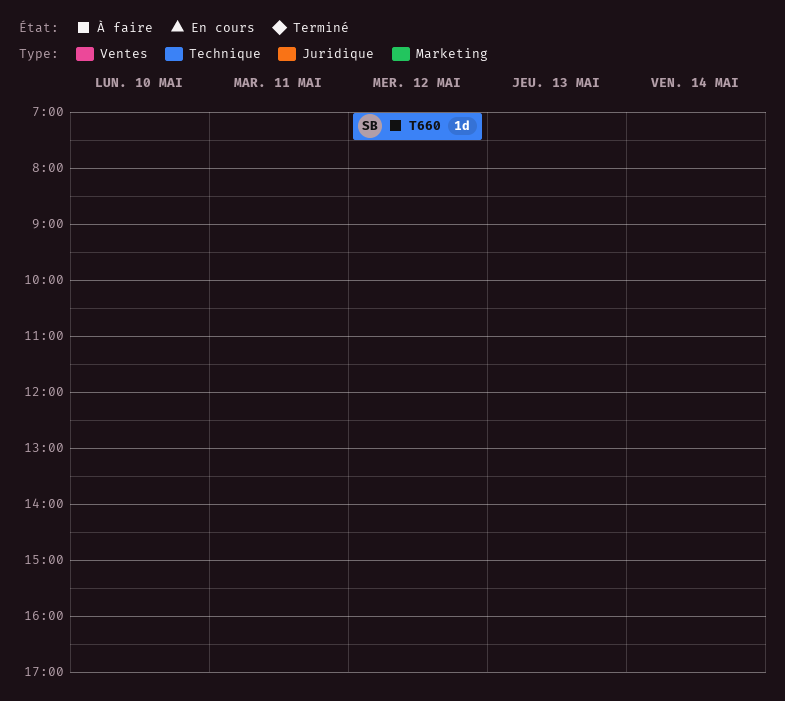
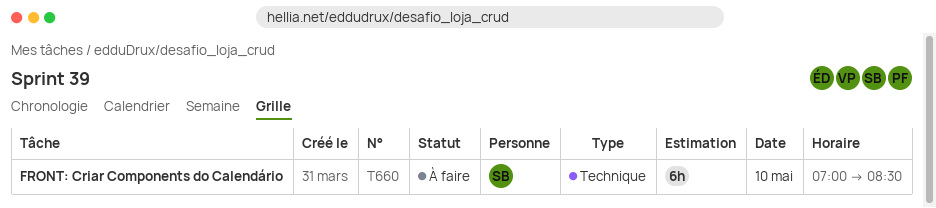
T660, estimate: 1d -> 6h
T660, day: May 12 -> May 10
T660, ends: 07:30 -> 08:30

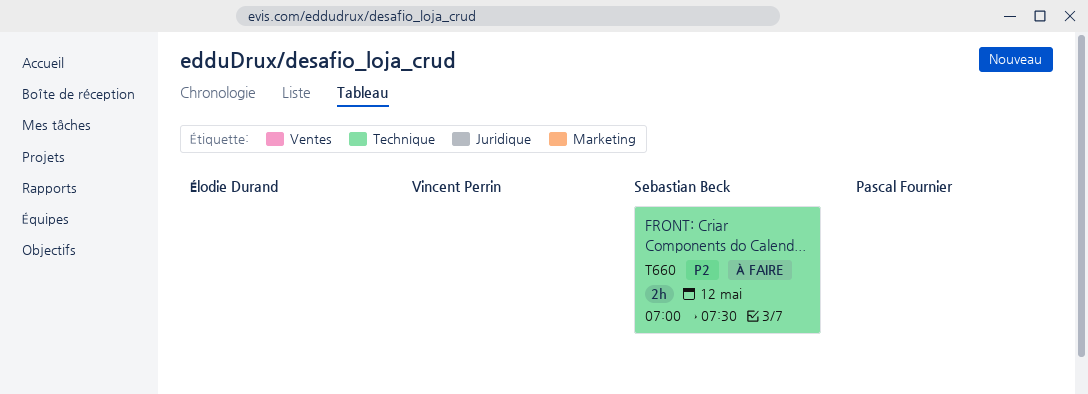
T660, estimate: 6h -> 2h
T660, day: May 10 -> May 12
T660, ends: 08:30 -> 07:30

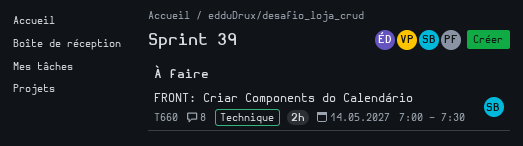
T660, day: May 12 -> May 14

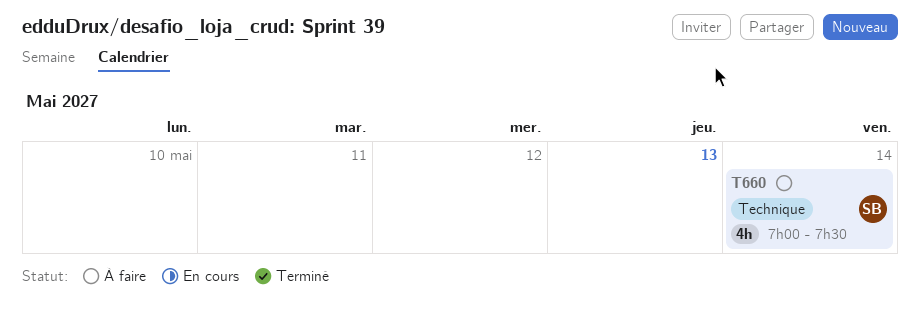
T660, estimate: 2h -> 4h

